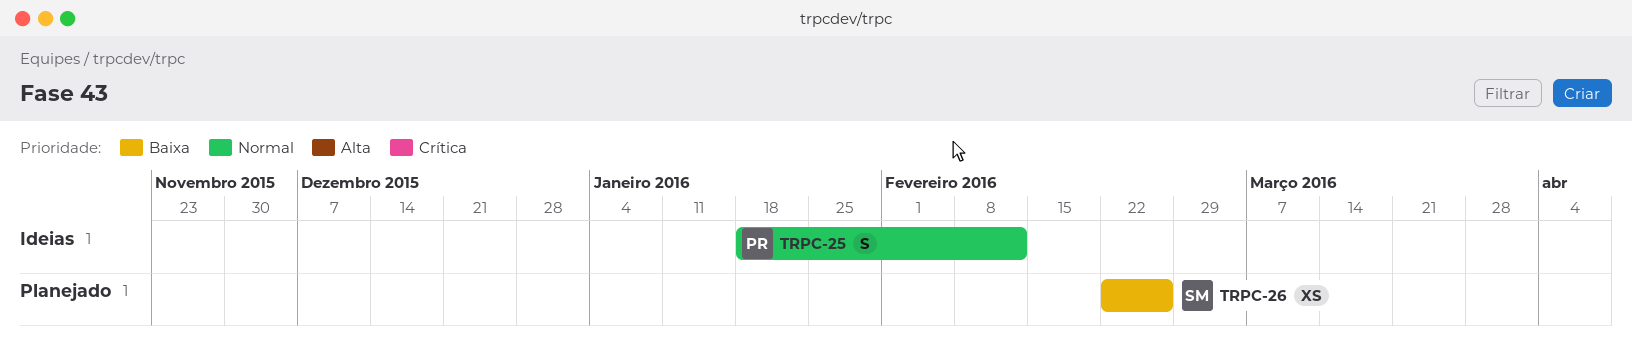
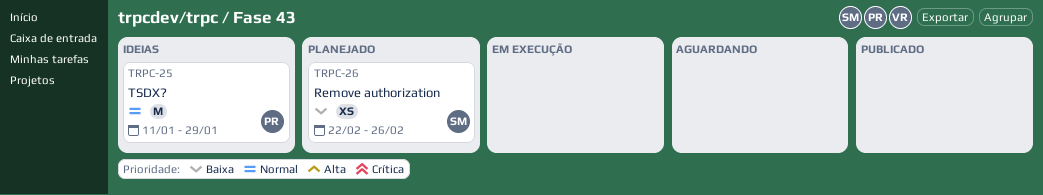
TRPC-25, estimate: S -> M
TRPC-25, start: Jan 18 -> Jan 11
TRPC-25, due: Feb 12 -> Jan 29

